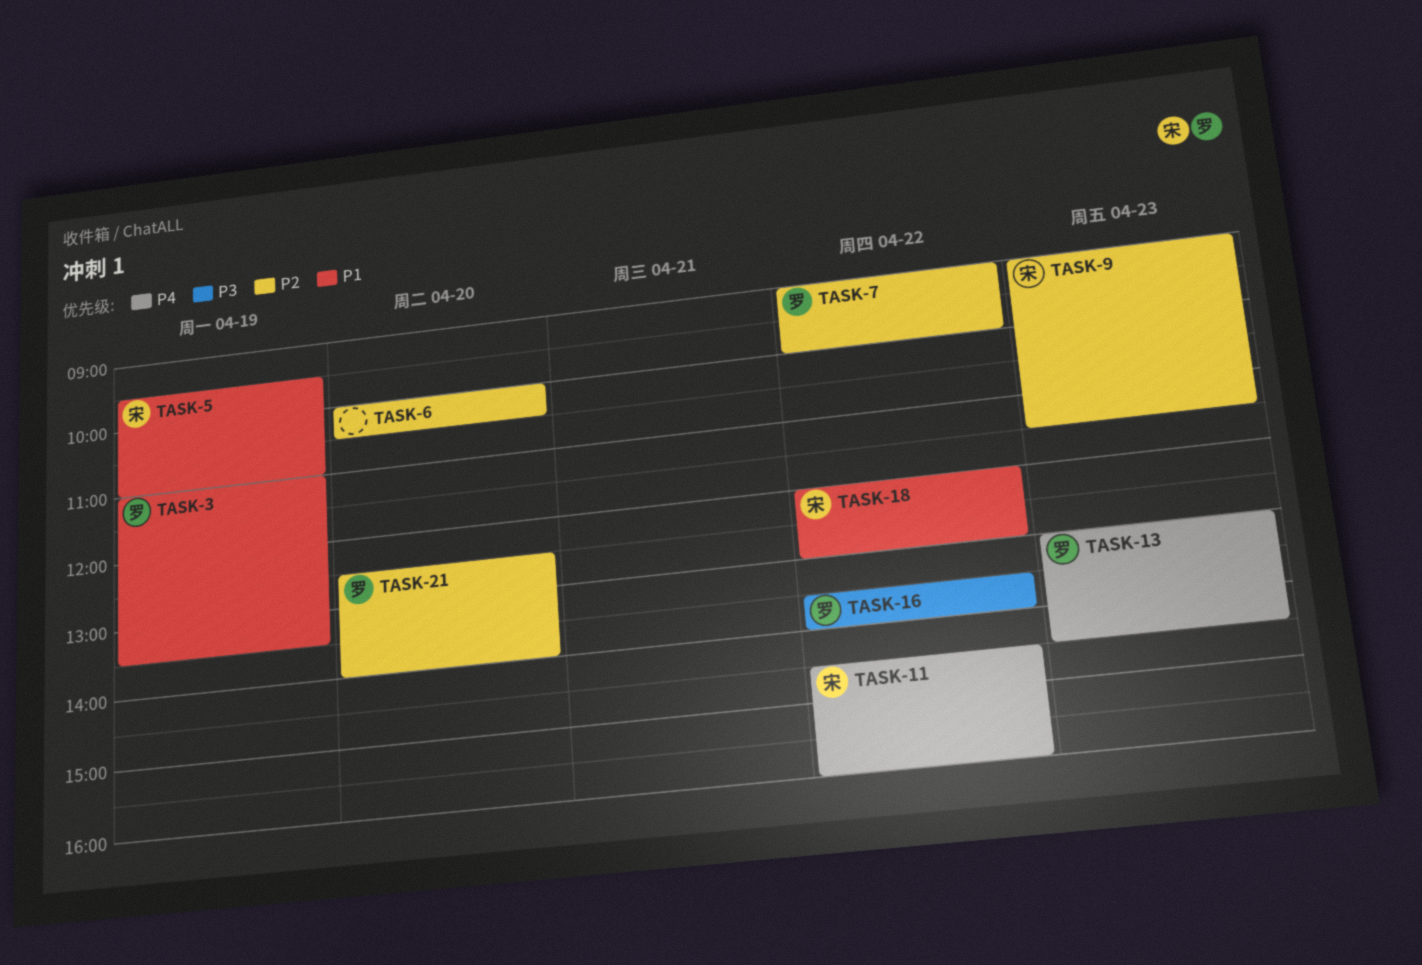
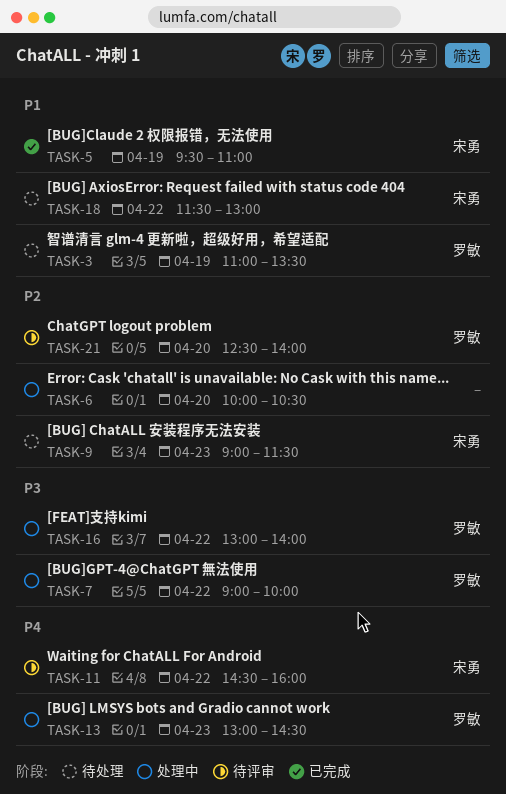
TASK-7, priority: P2 -> P3
TASK-16, begins: 13:30 -> 13:00
TASK-18, begins: 12:00 -> 11:30

